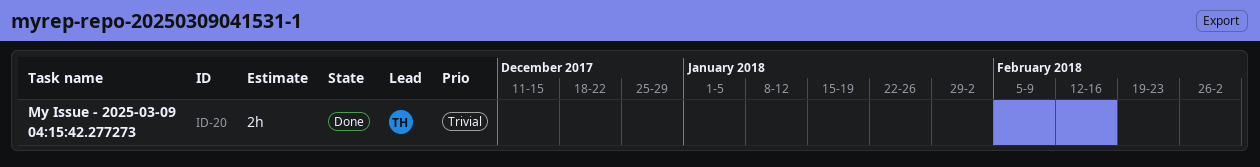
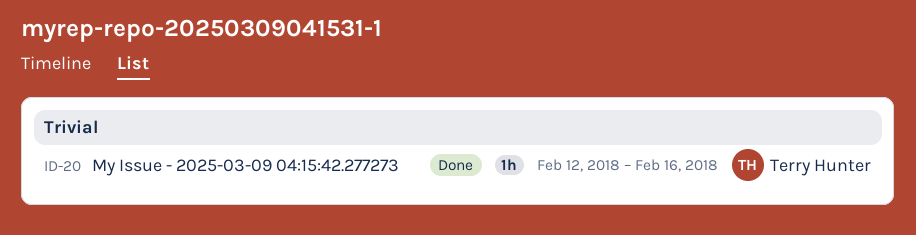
ID-20, estimate: 2h -> 1h
ID-20, start: Feb 5 -> Feb 12

